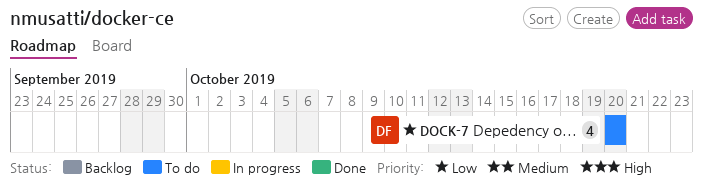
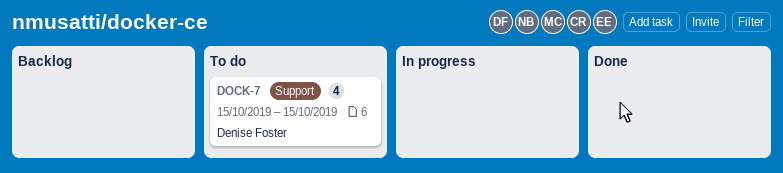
DOCK-7, start: Oct 20 -> Oct 15
DOCK-7, due: Oct 20 -> Oct 15

